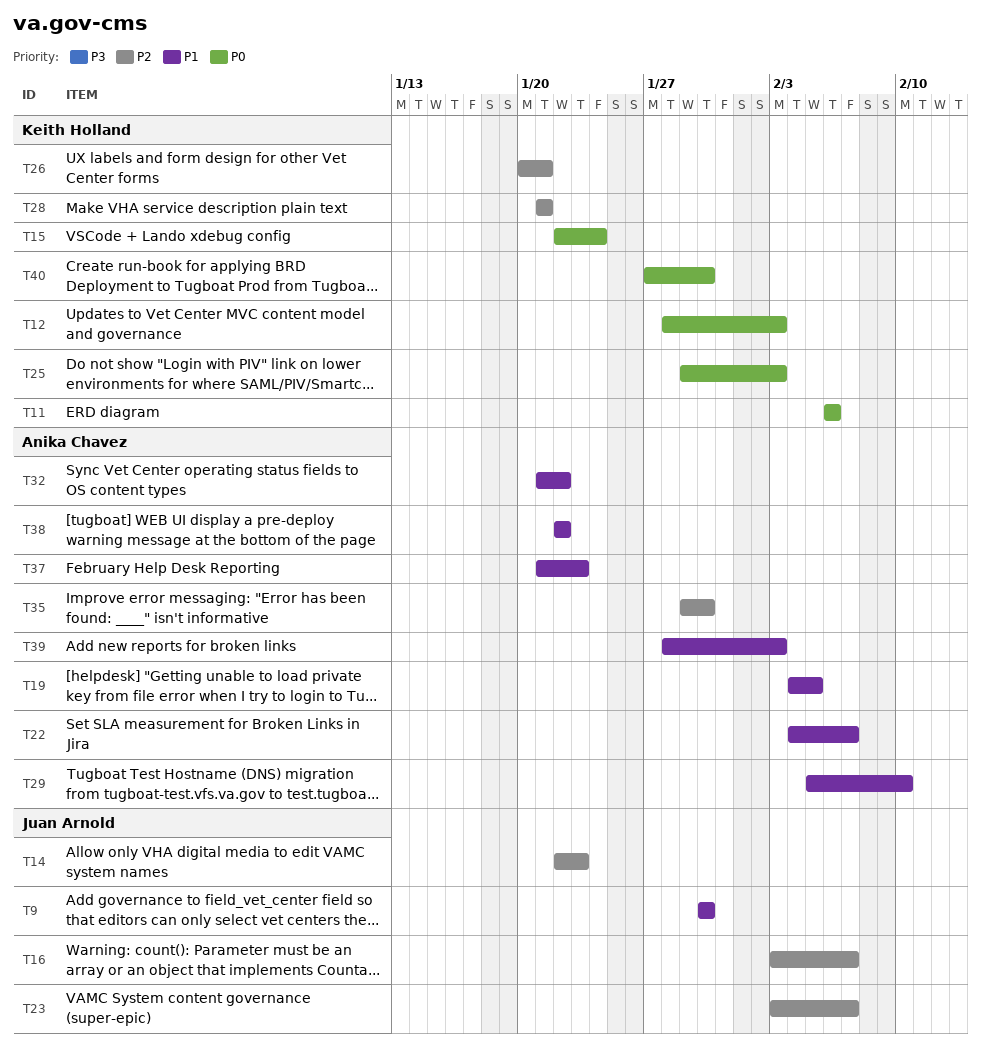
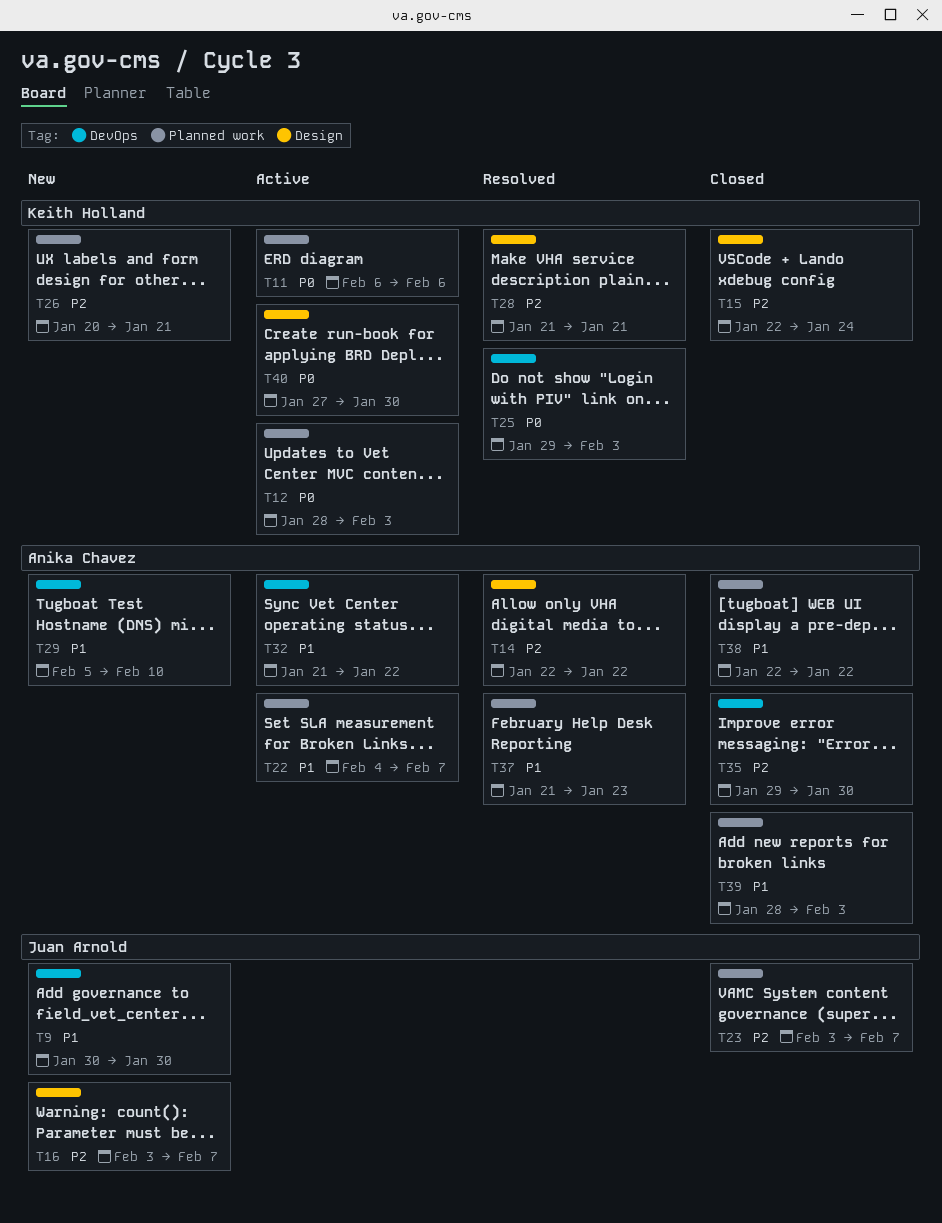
T14, owner: Juan Arnold -> Anika Chavez
T14, due: Jan 23 -> Jan 22
T15, priority: P0 -> P2
T19: present -> none

